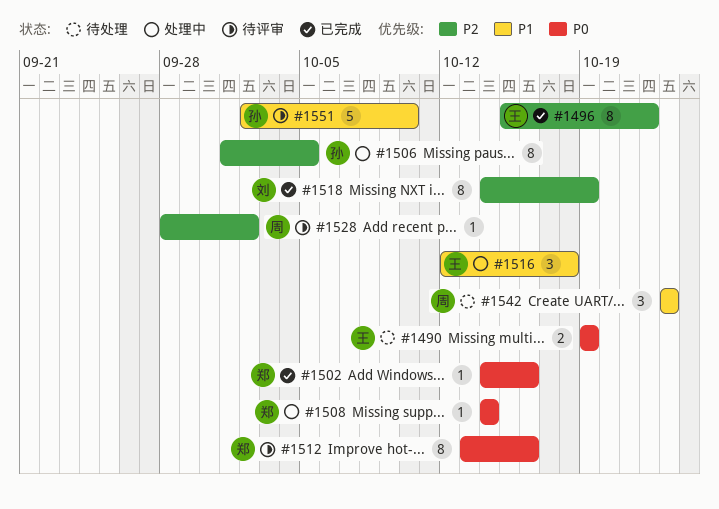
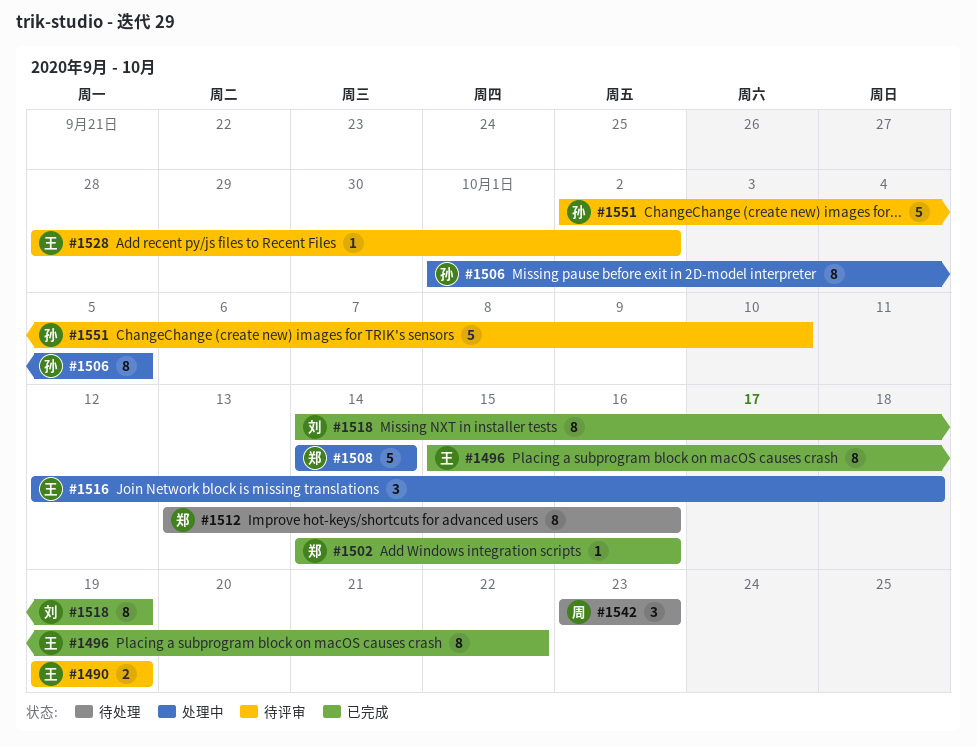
#1490, status: 待处理 -> 待评审
#1508, estimate: 1 -> 5
#1512, status: 待评审 -> 待处理
#1528, owner: 周 -> 王

